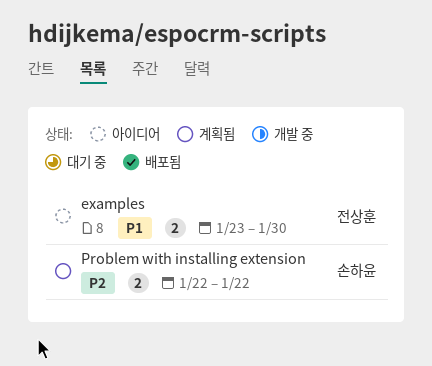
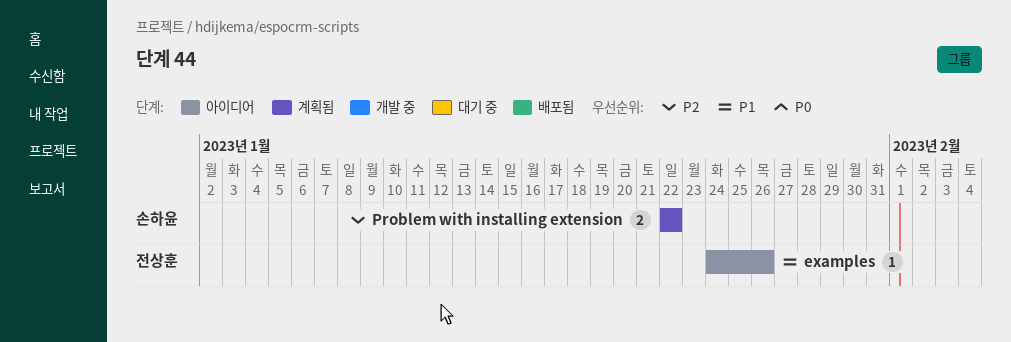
examples, estimate: 2 -> 1
examples, start: Jan 23 -> Jan 24
examples, due: Jan 30 -> Jan 26

